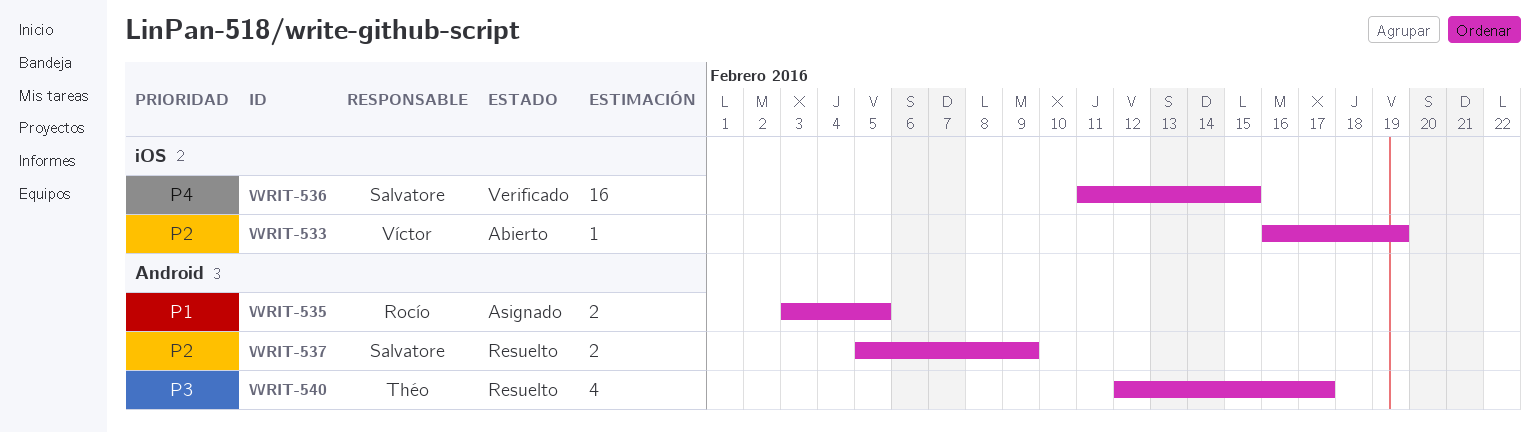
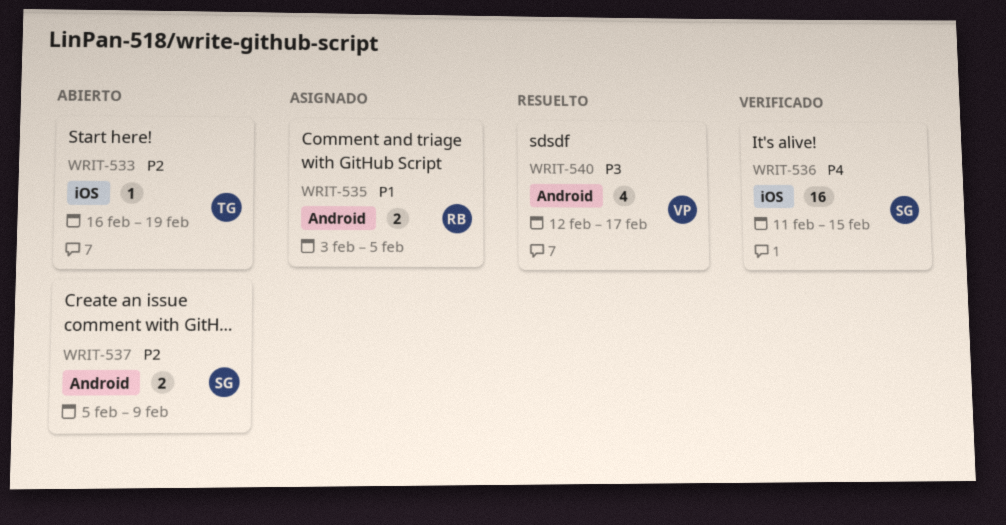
WRIT-533, owner: Víctor -> Théo
WRIT-537, status: Resuelto -> Abierto
WRIT-540, owner: Théo -> Víctor

